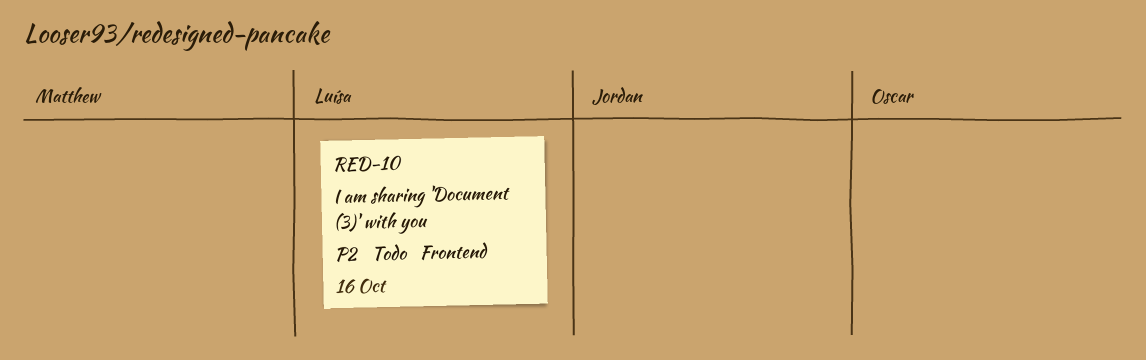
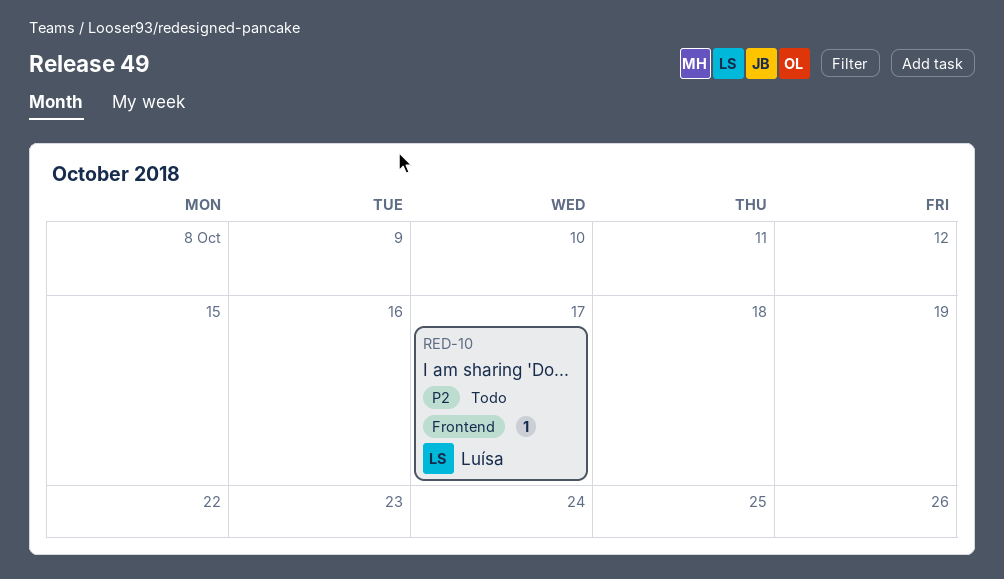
RED-10, due: Oct 16 -> Oct 17

